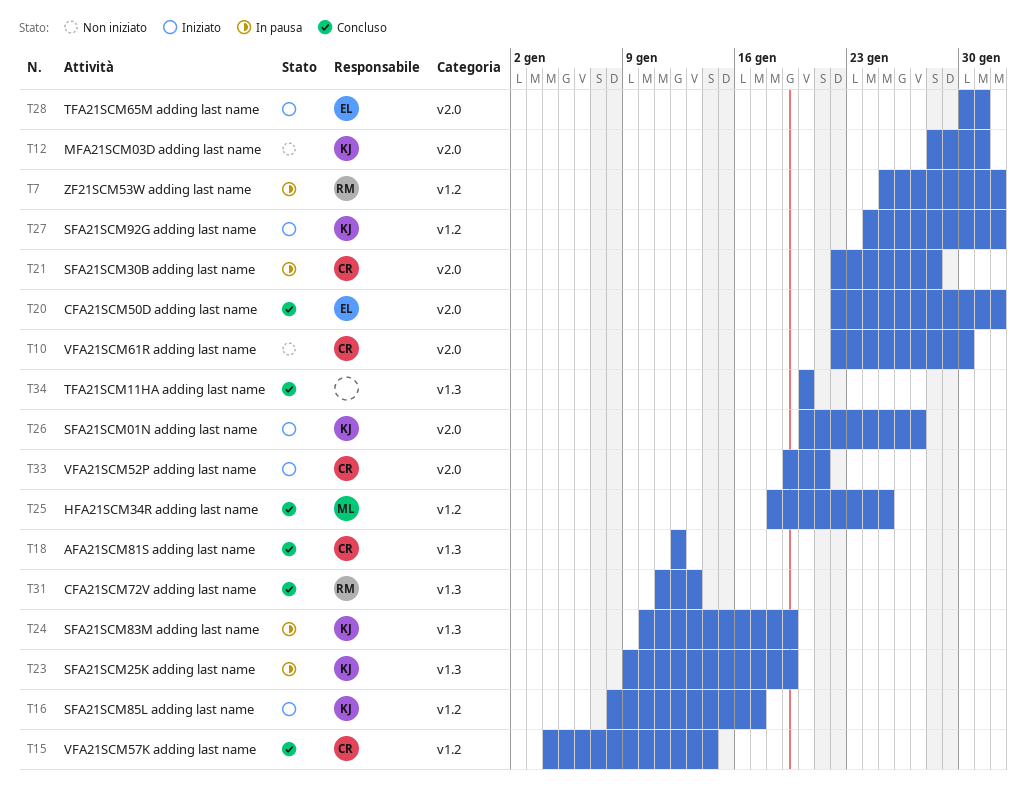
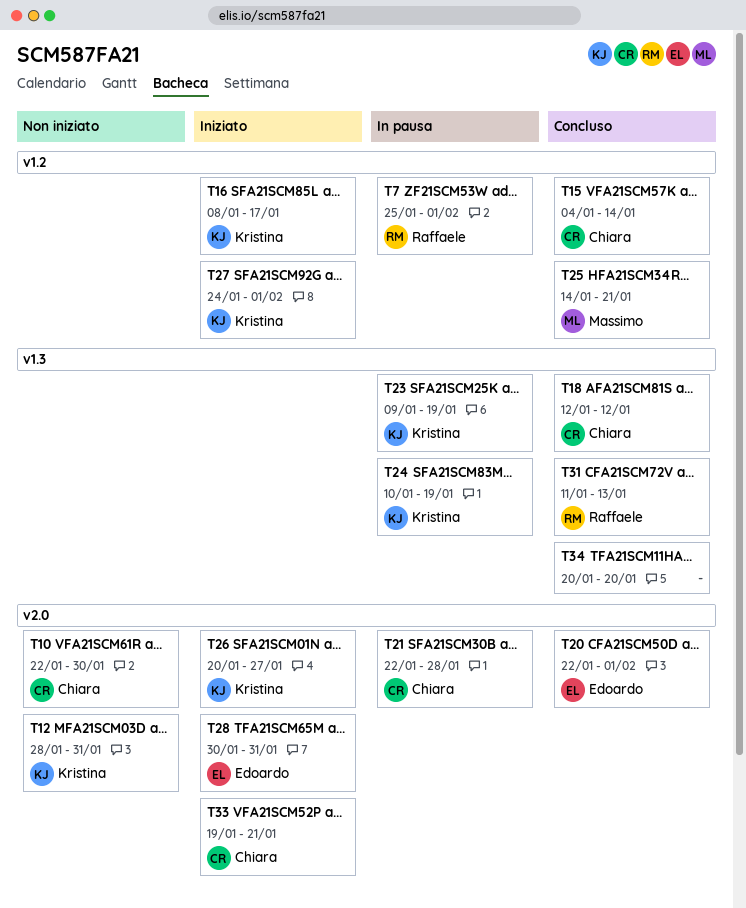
T25, start: Jan 18 -> Jan 14
T25, due: Jan 25 -> Jan 21

